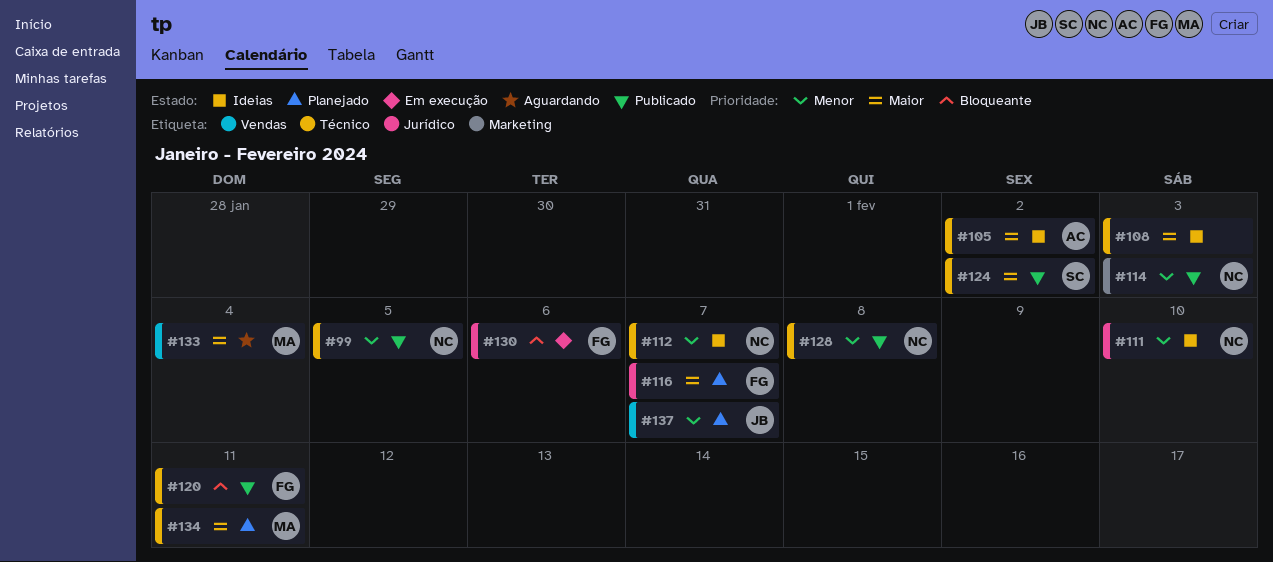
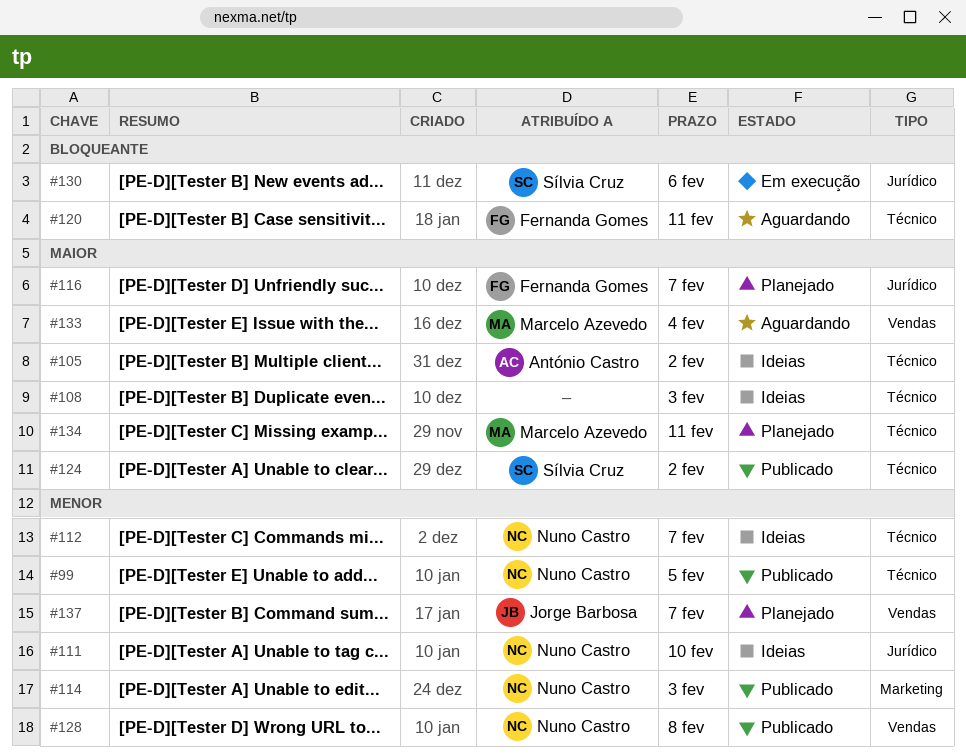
#120, status: Publicado -> Aguardando
#128, label: Técnico -> Vendas
#130, owner: Fernanda Gomes -> Sílvia Cruz

